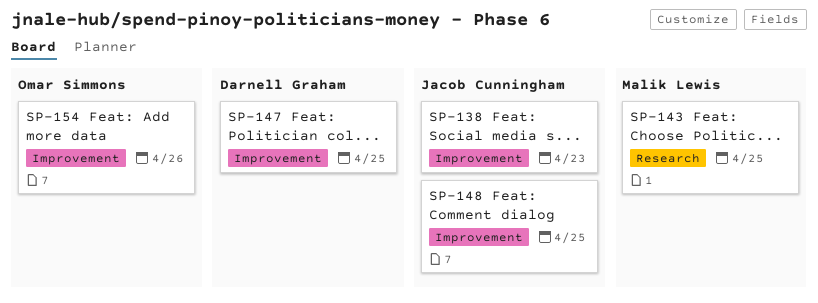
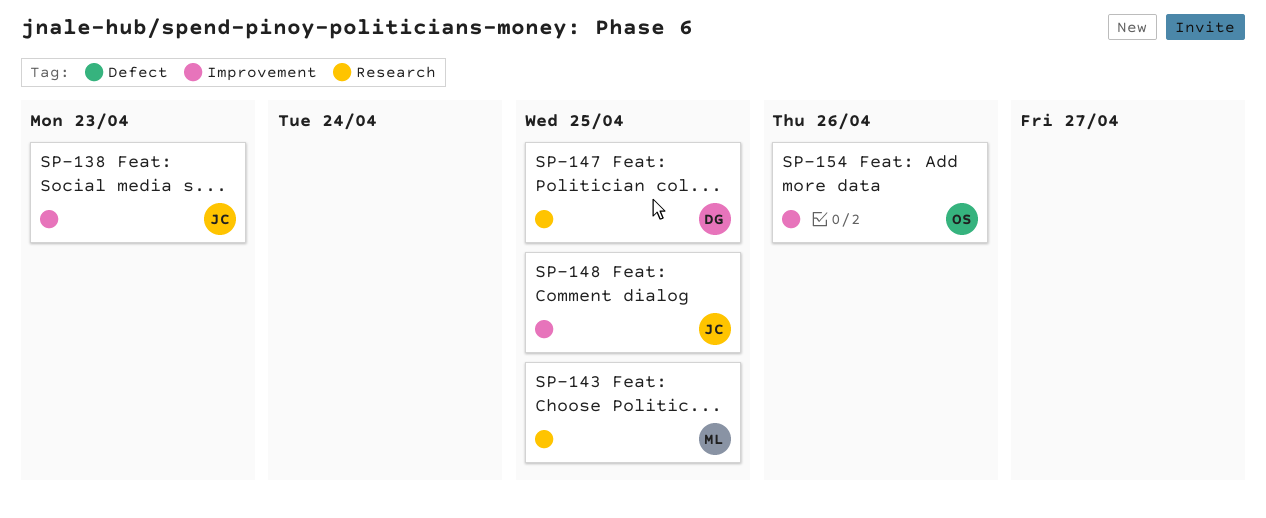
SP-147, label: Improvement -> Research

